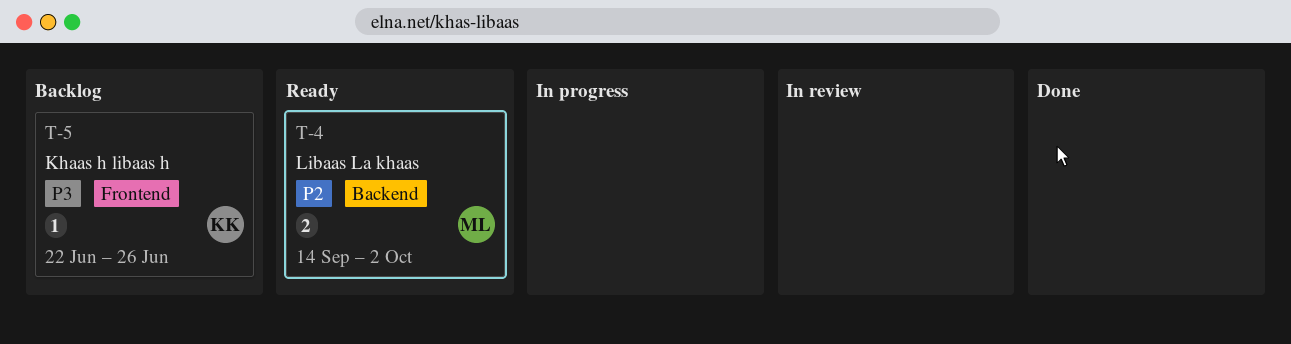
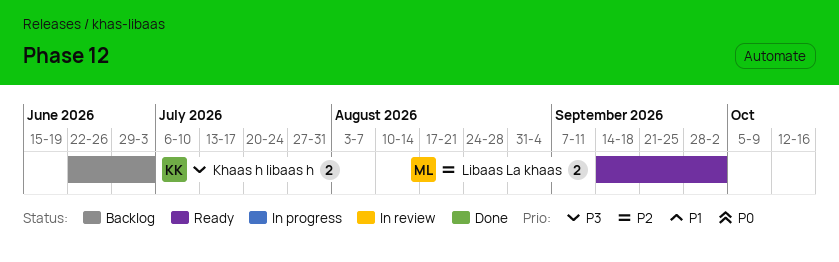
Khaas h libaas h, estimate: 1 -> 2
Khaas h libaas h, due: Jun 26 -> Jul 3

